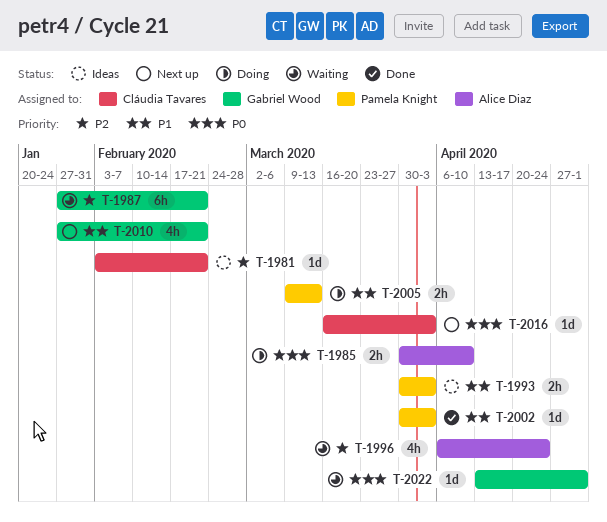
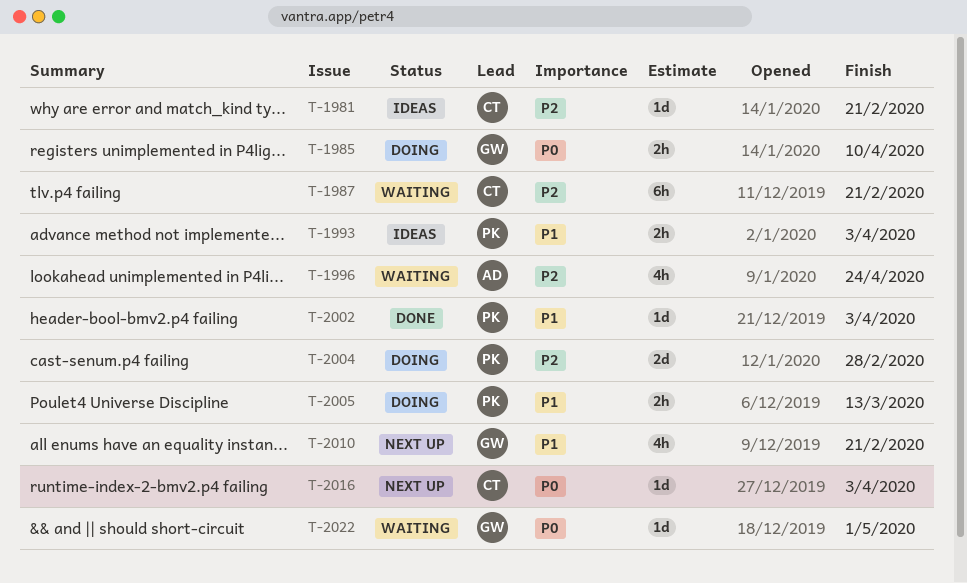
T-1985, owner: Alice Diaz -> Gabriel Wood
T-1987, owner: Gabriel Wood -> Cláudia Tavares
T-2004: none -> present

